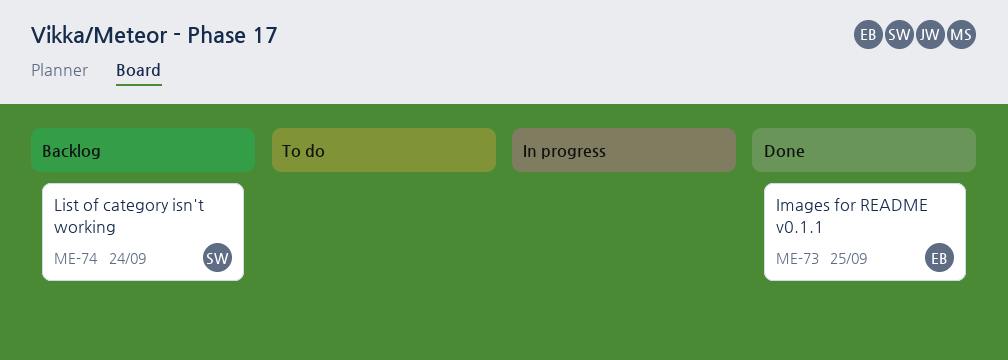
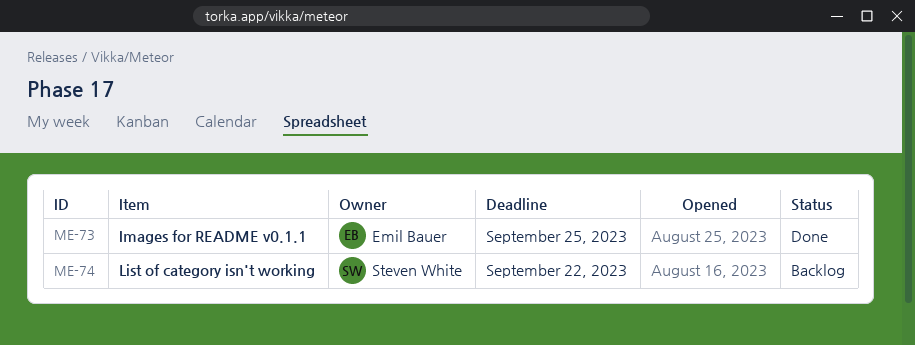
ME-74, due: Sep 24 -> Sep 22

